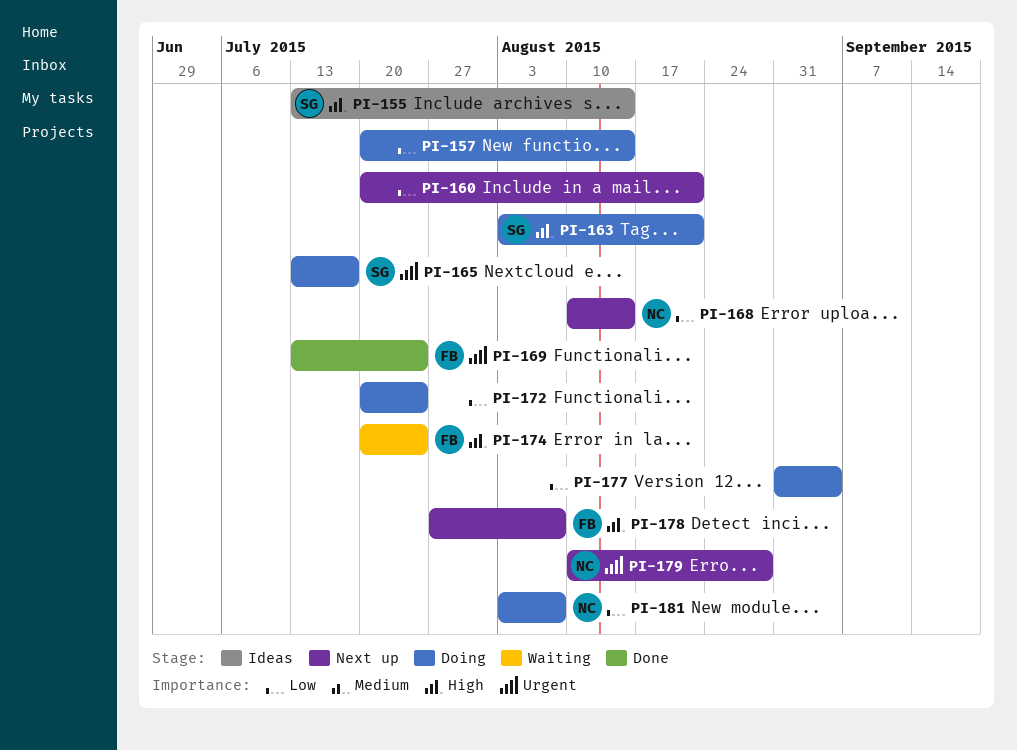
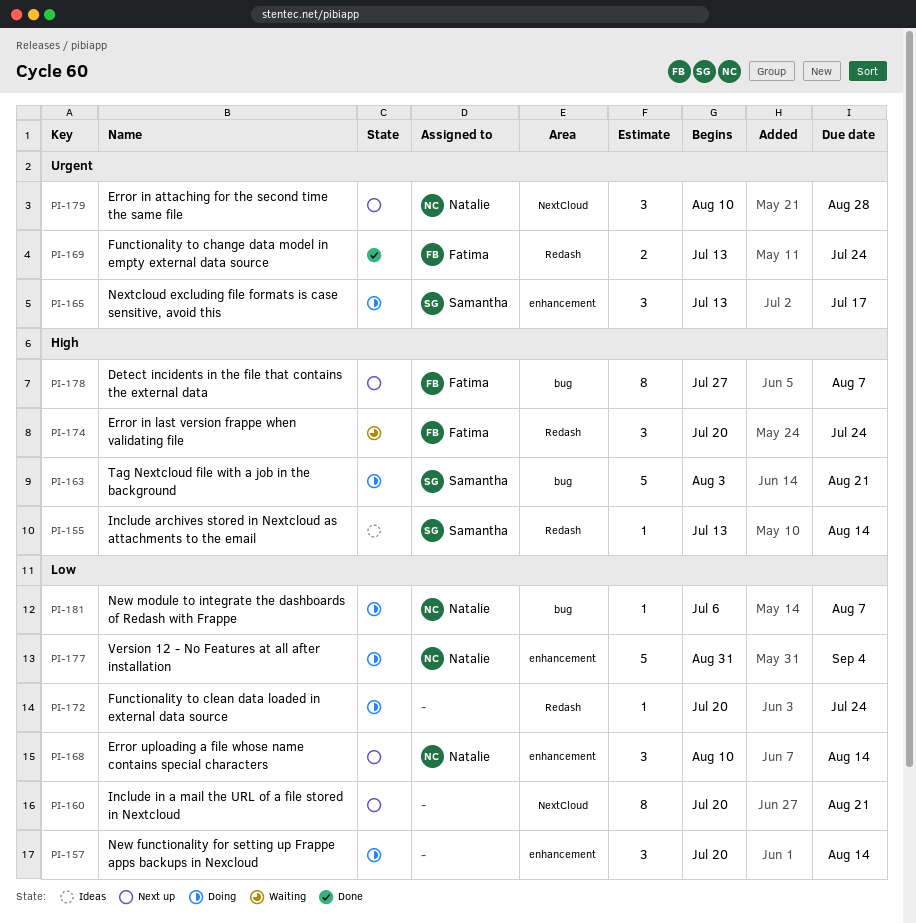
PI-177, owner: none -> Natalie
PI-181, start: Aug 3 -> Jul 6

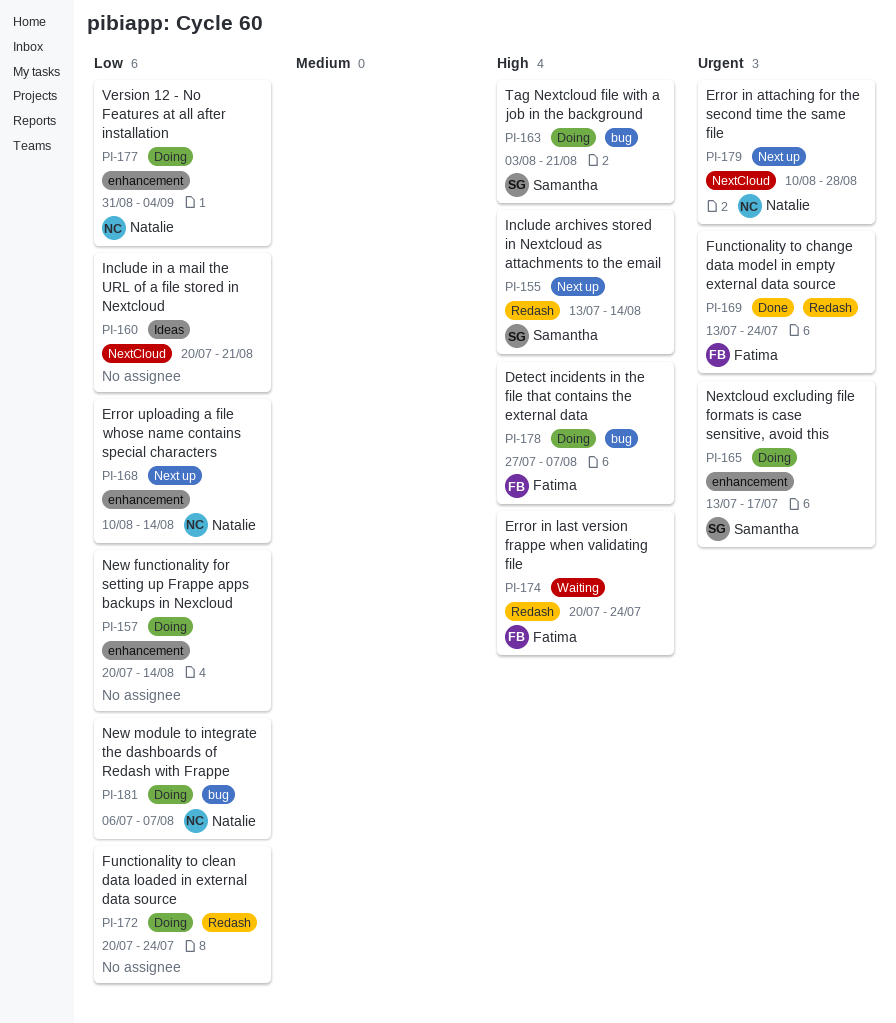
PI-155, status: Ideas -> Next up
PI-160, status: Next up -> Ideas
PI-178, status: Next up -> Doing

